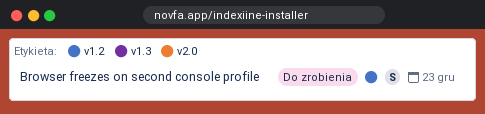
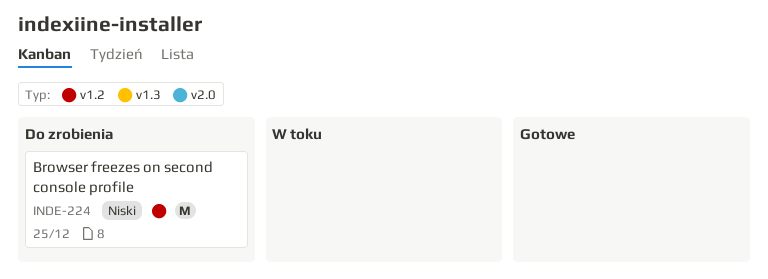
Browser freezes on second console profile, estimate: S -> M
Browser freezes on second console profile, due: Dec 23 -> Dec 25

